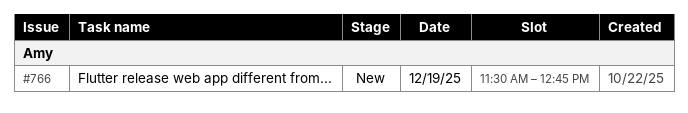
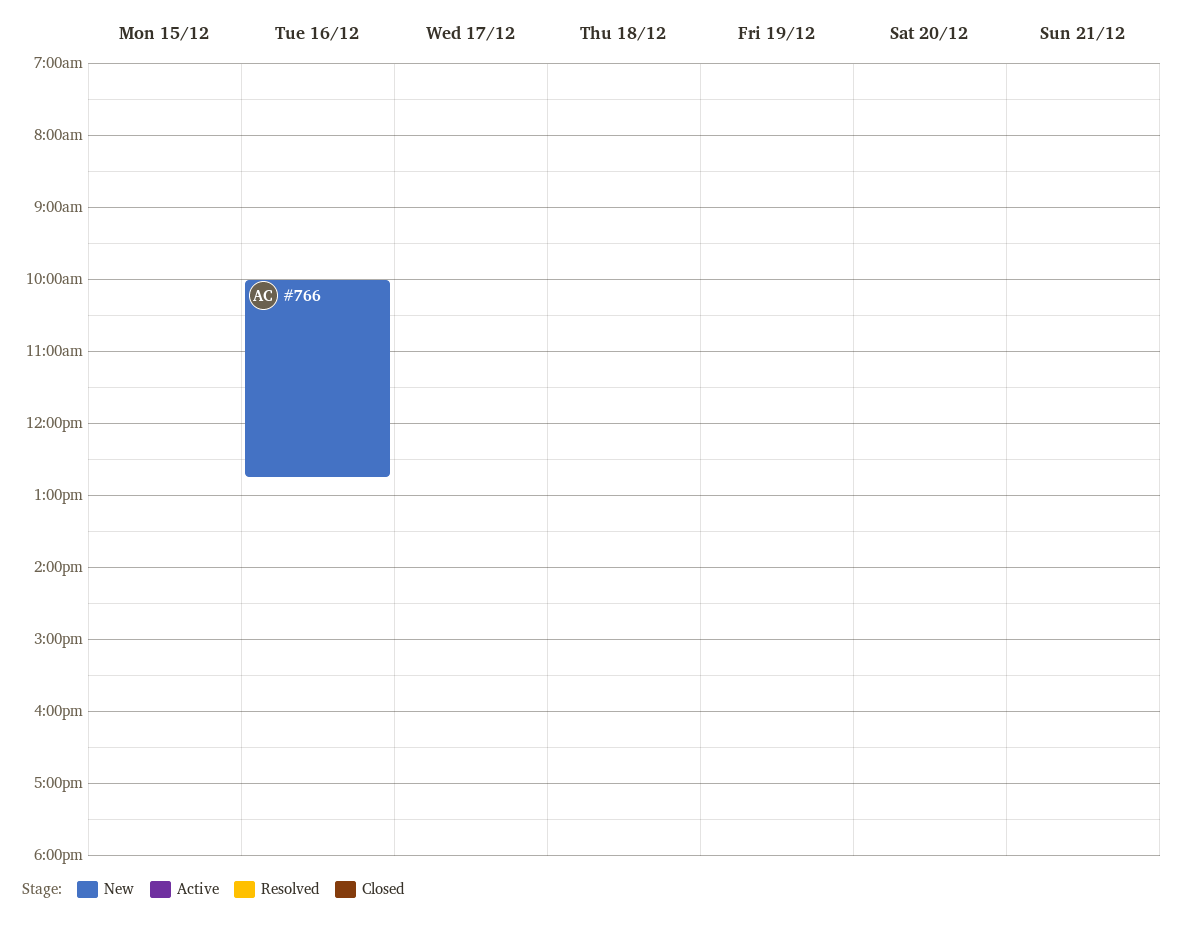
#766, day: Dec 19 -> Dec 16
#766, begins: 11:30 -> 10:00

